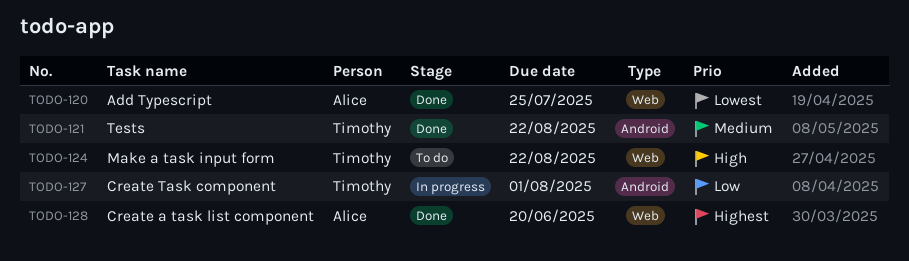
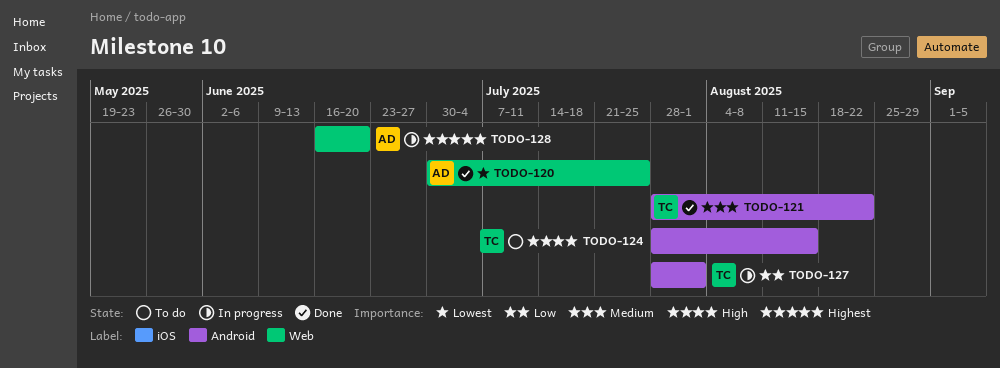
TODO-124, label: Web -> Android
TODO-124, due: Aug 22 -> Aug 15
TODO-128, status: Done -> In progress

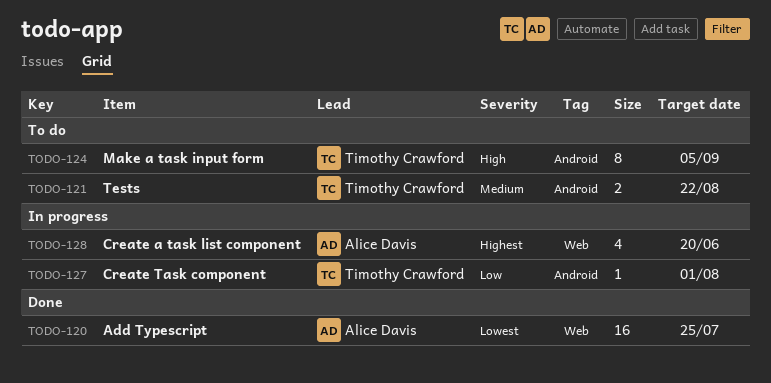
TODO-121, status: Done -> To do
TODO-124, due: Aug 15 -> Sep 5

